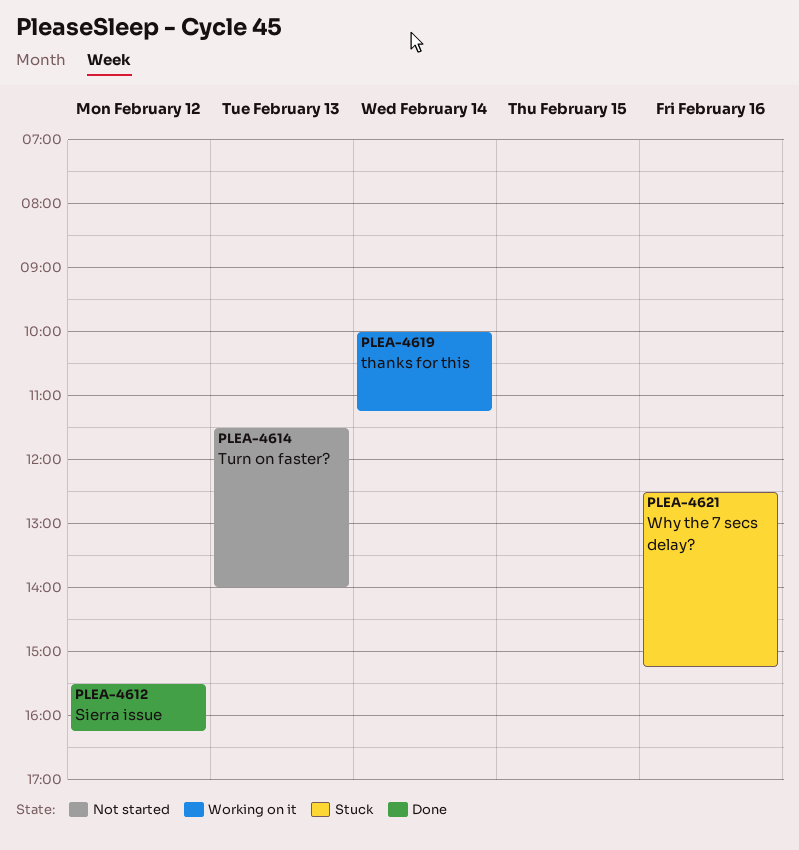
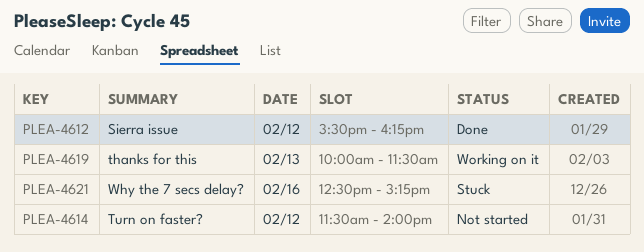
PLEA-4614, day: Feb 13 -> Feb 12
PLEA-4619, day: Feb 14 -> Feb 13
PLEA-4619, ends: 11:15 -> 11:30

